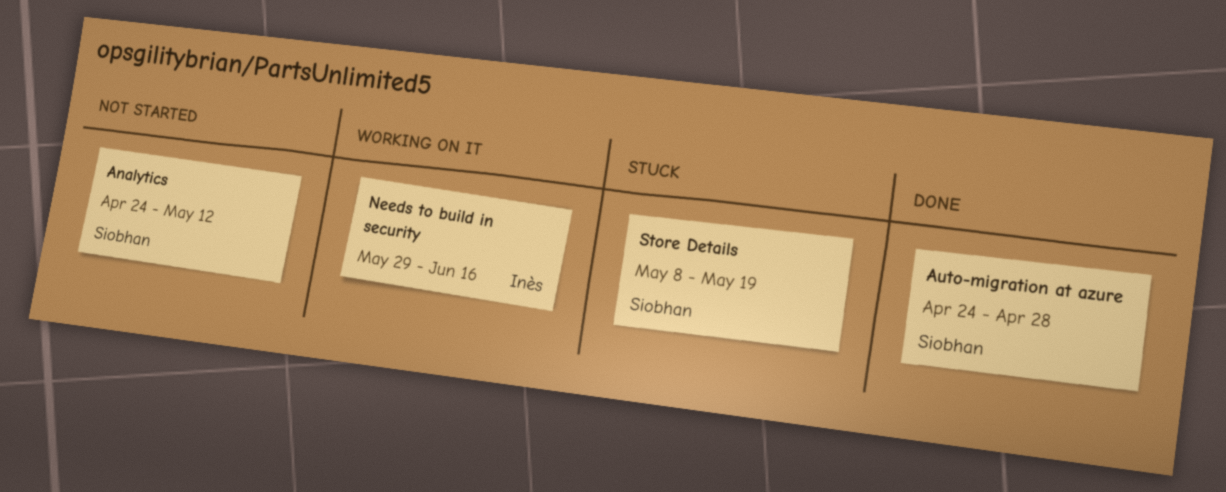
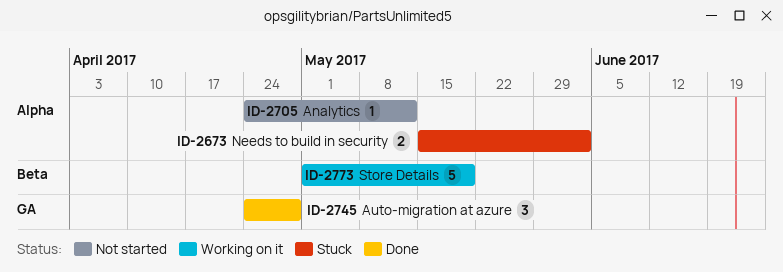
Needs to build in security, status: Working on it -> Stuck
Needs to build in security, start: May 29 -> May 15
Needs to build in security, due: Jun 16 -> Jun 2
Store Details, status: Stuck -> Working on it
Store Details, start: May 8 -> May 1

